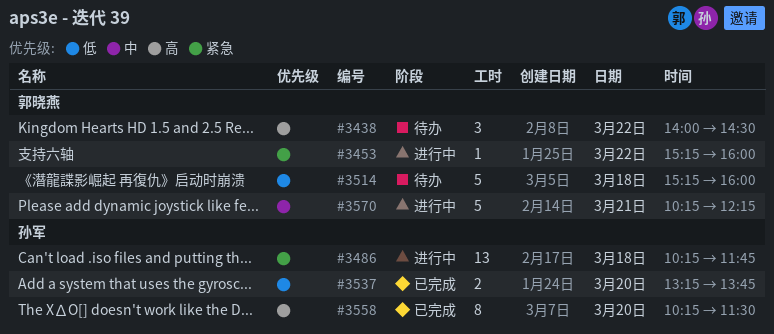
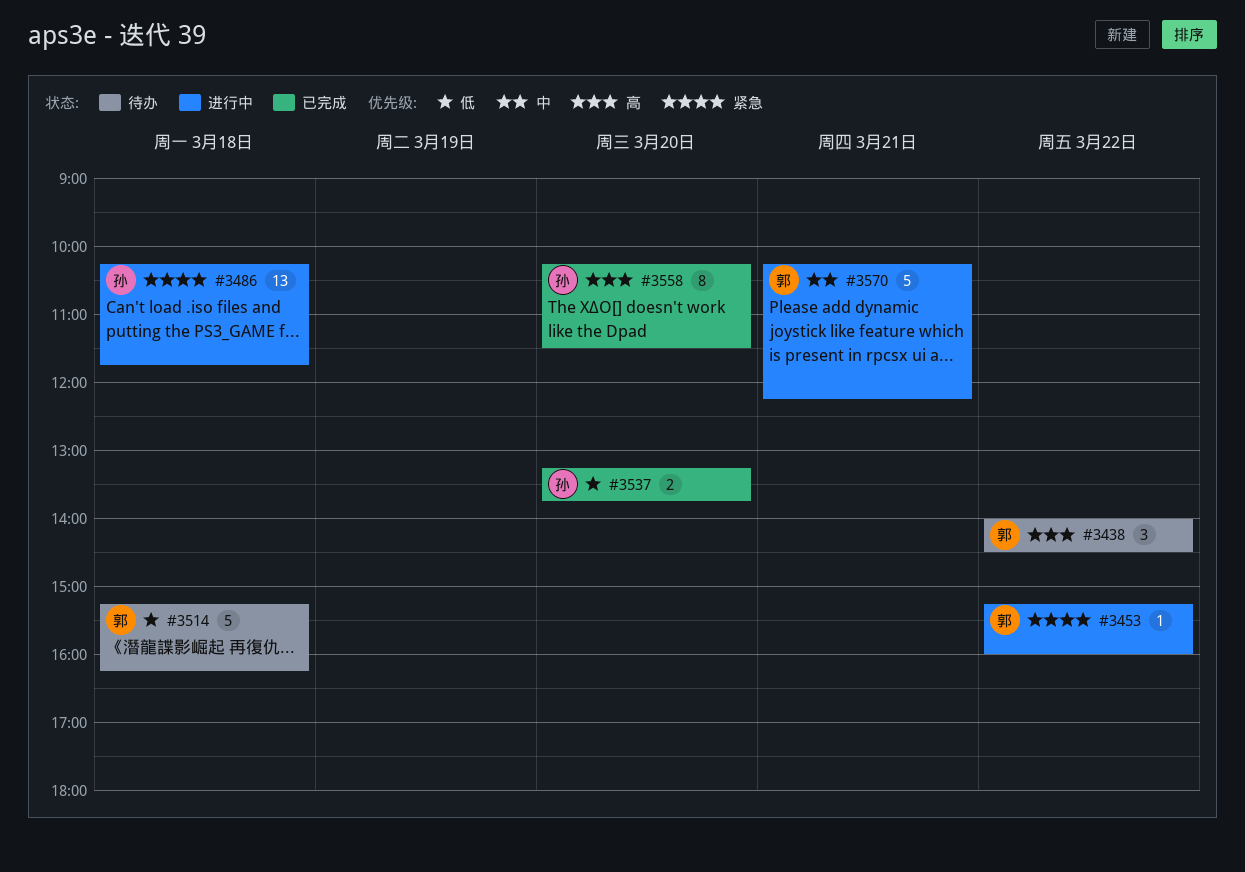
#3514, ends: 16:00 -> 16:15

